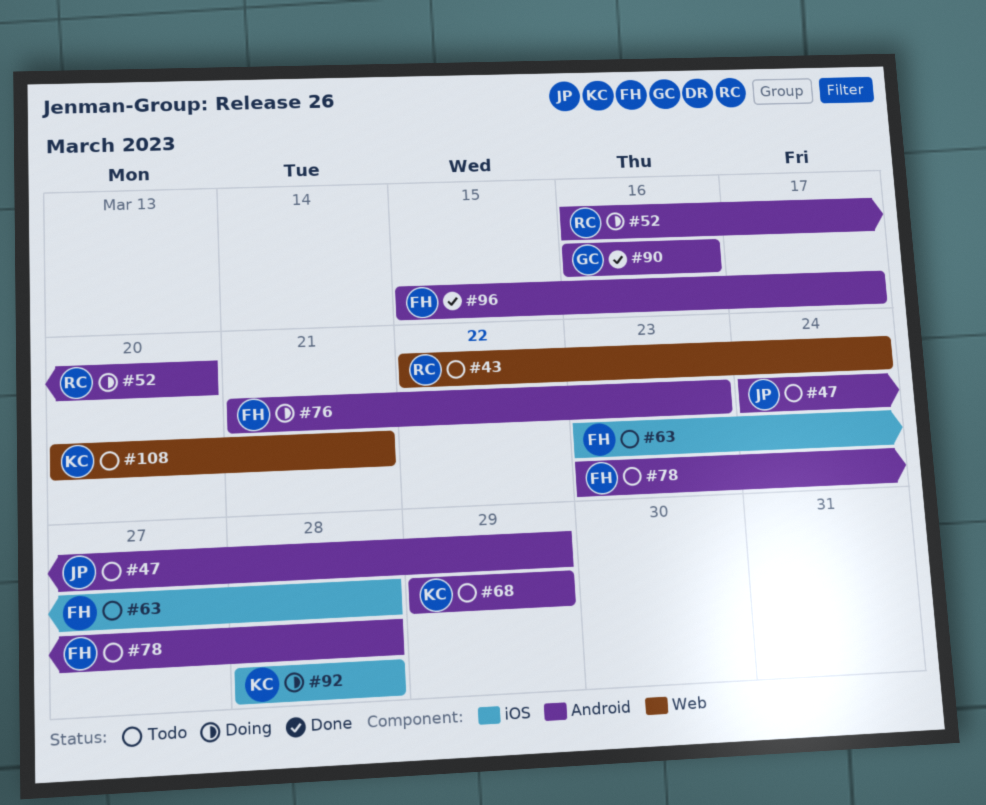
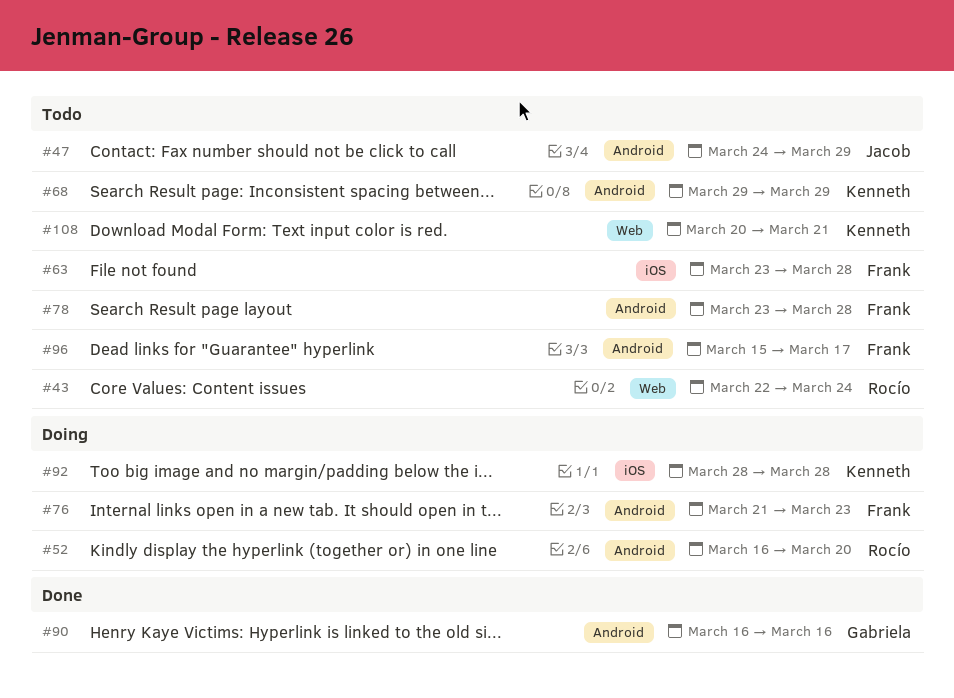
#96, status: Done -> Todo

